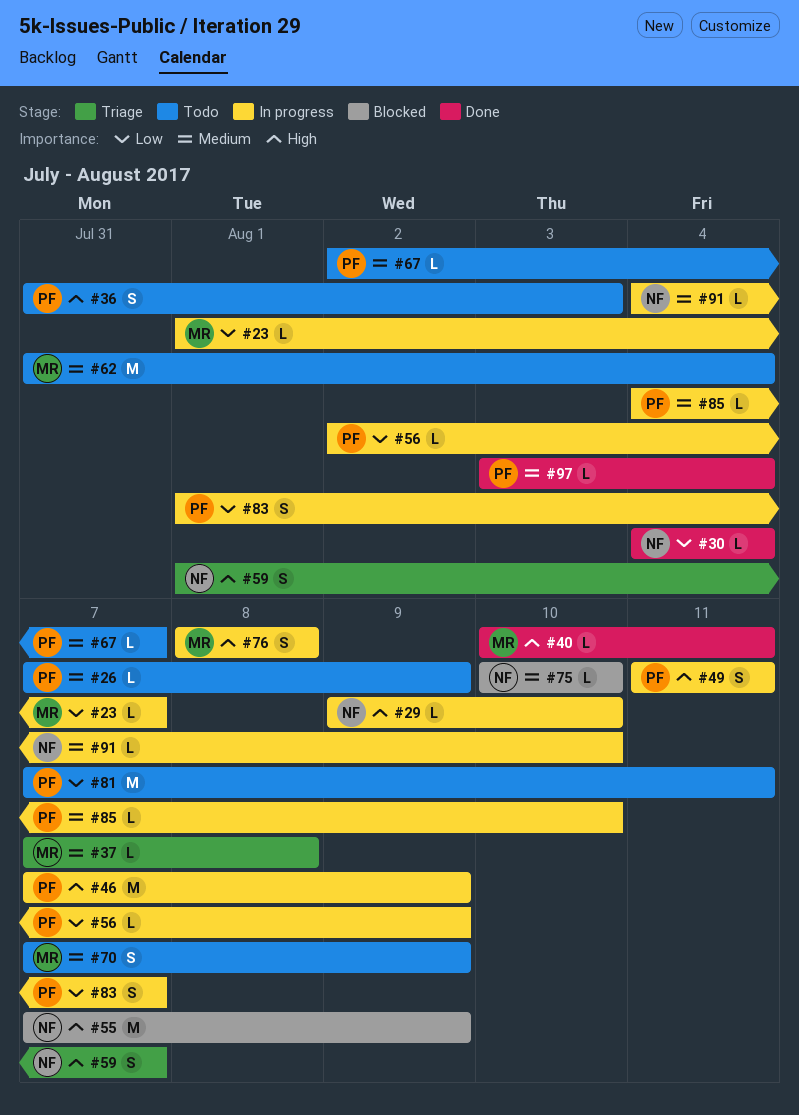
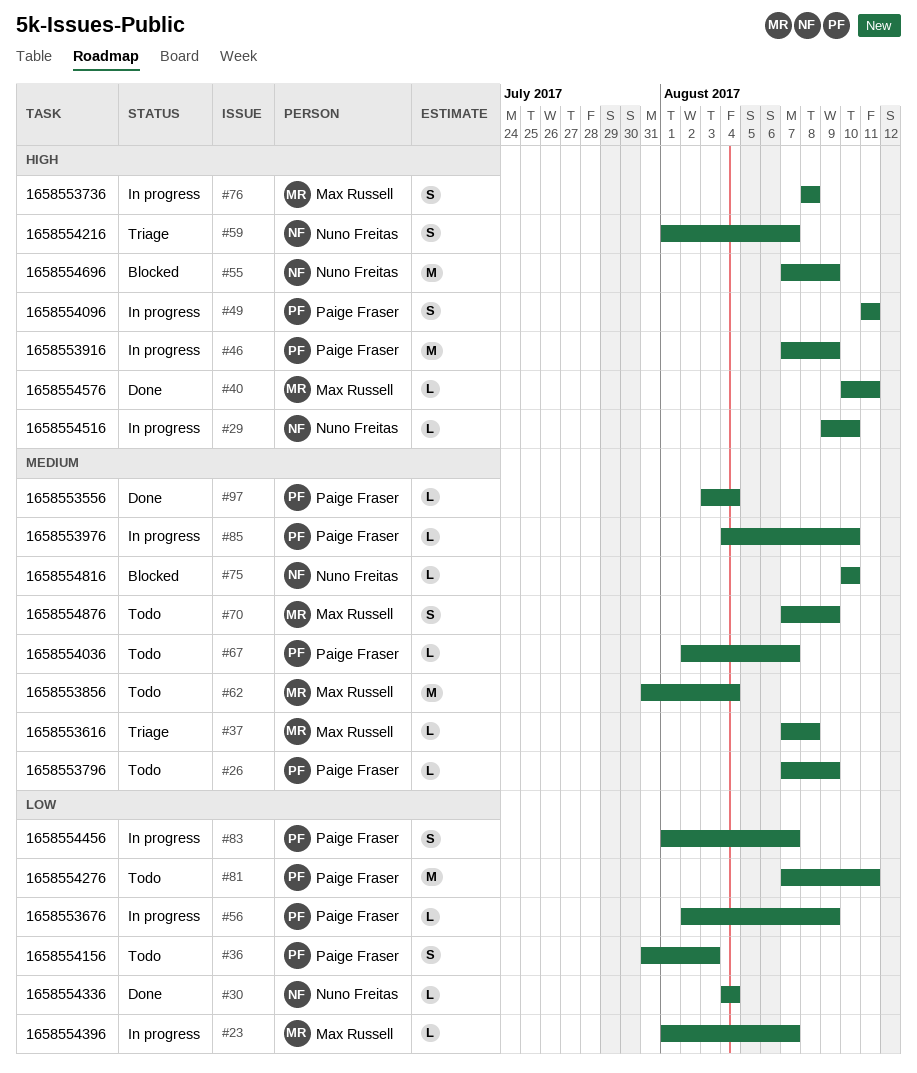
#36, priority: High -> Low
#91: present -> none

